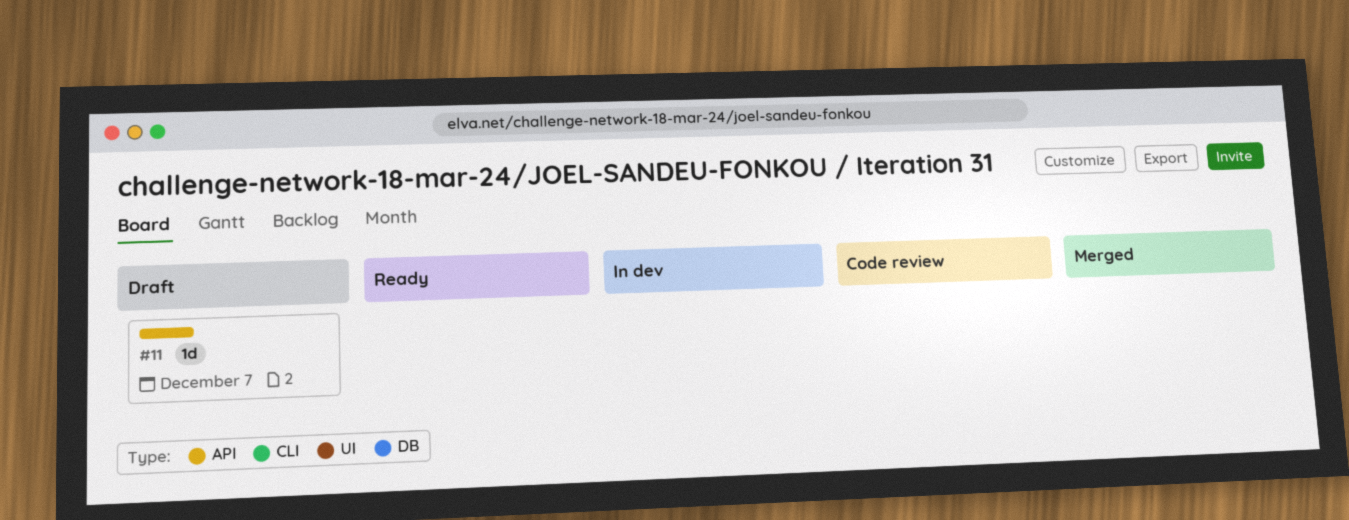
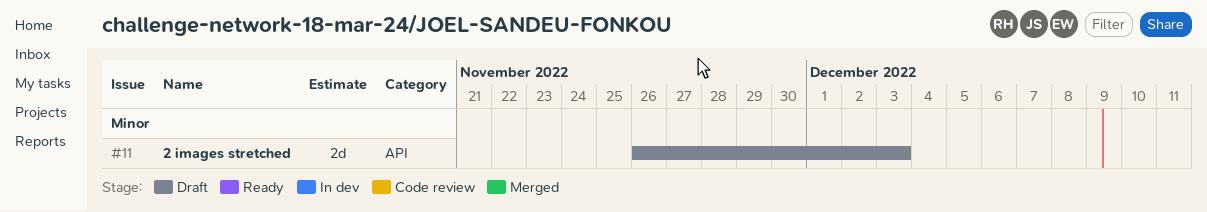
#11, estimate: 1d -> 2d
#11, due: Dec 7 -> Dec 3

